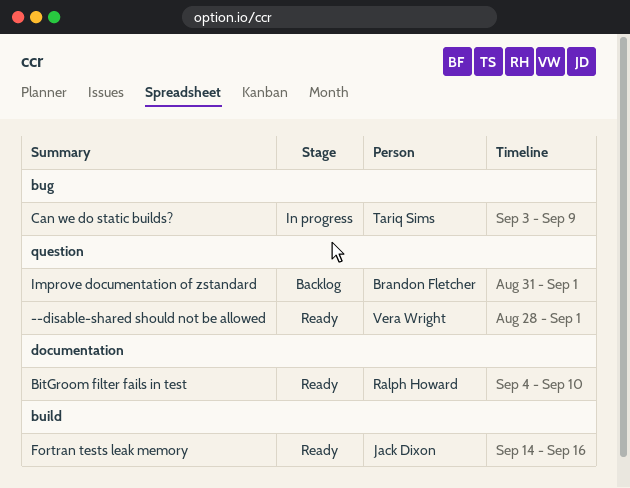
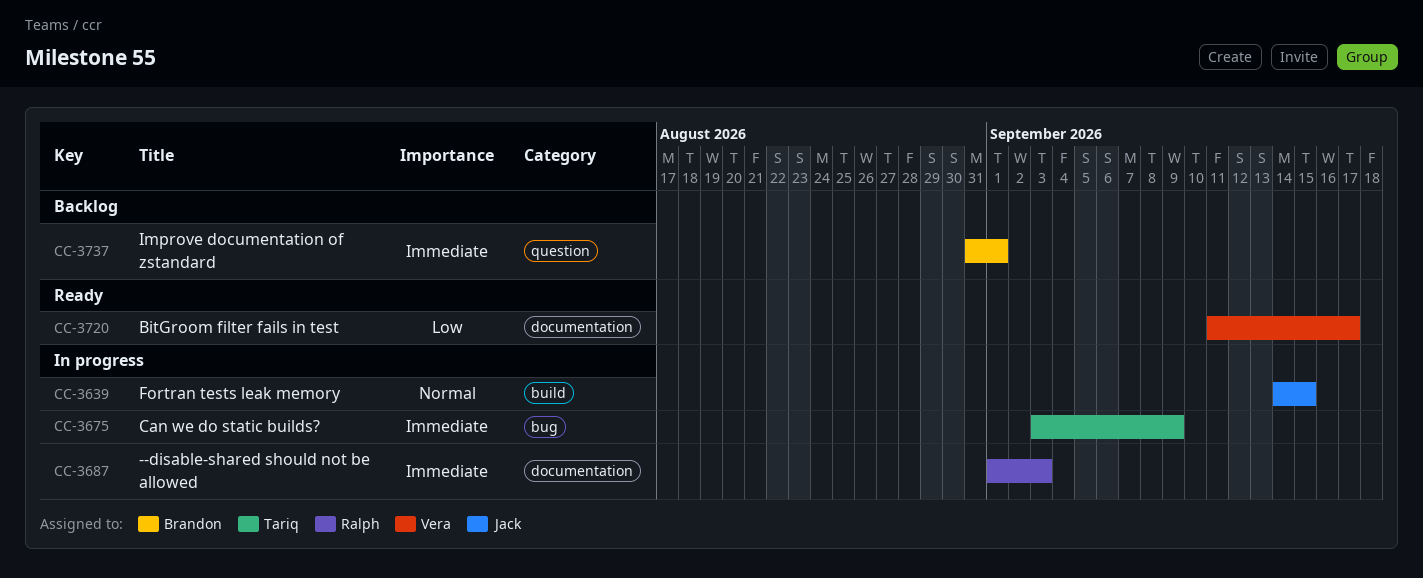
--disable-shared should not be allowed, status: Ready -> In progress
--disable-shared should not be allowed, owner: Vera Wright -> Ralph Howard
--disable-shared should not be allowed, label: question -> documentation
--disable-shared should not be allowed, start: Aug 28 -> Sep 1
--disable-shared should not be allowed, due: Sep 1 -> Sep 3
BitGroom filter fails in test, owner: Ralph Howard -> Vera Wright
BitGroom filter fails in test, start: Sep 4 -> Sep 11
BitGroom filter fails in test, due: Sep 10 -> Sep 17
Fortran tests leak memory, status: Ready -> In progress
Fortran tests leak memory, due: Sep 16 -> Sep 15

